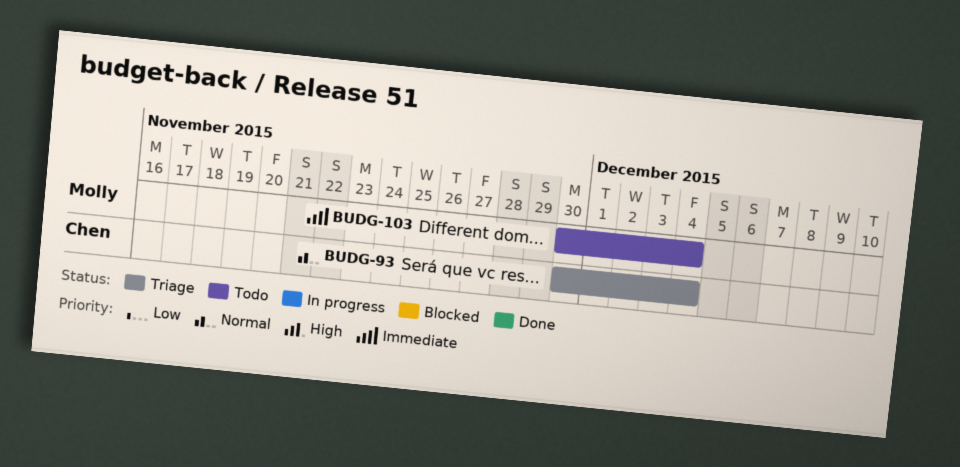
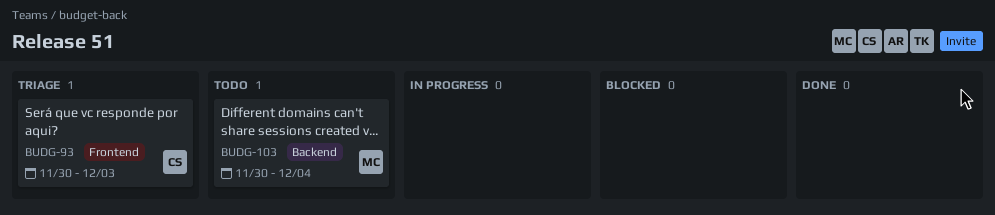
BUDG-93, due: Dec 4 -> Dec 3

